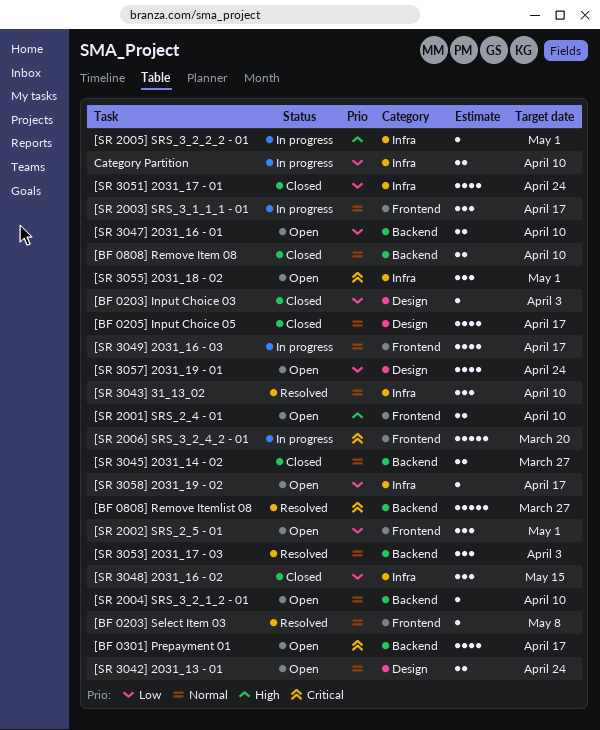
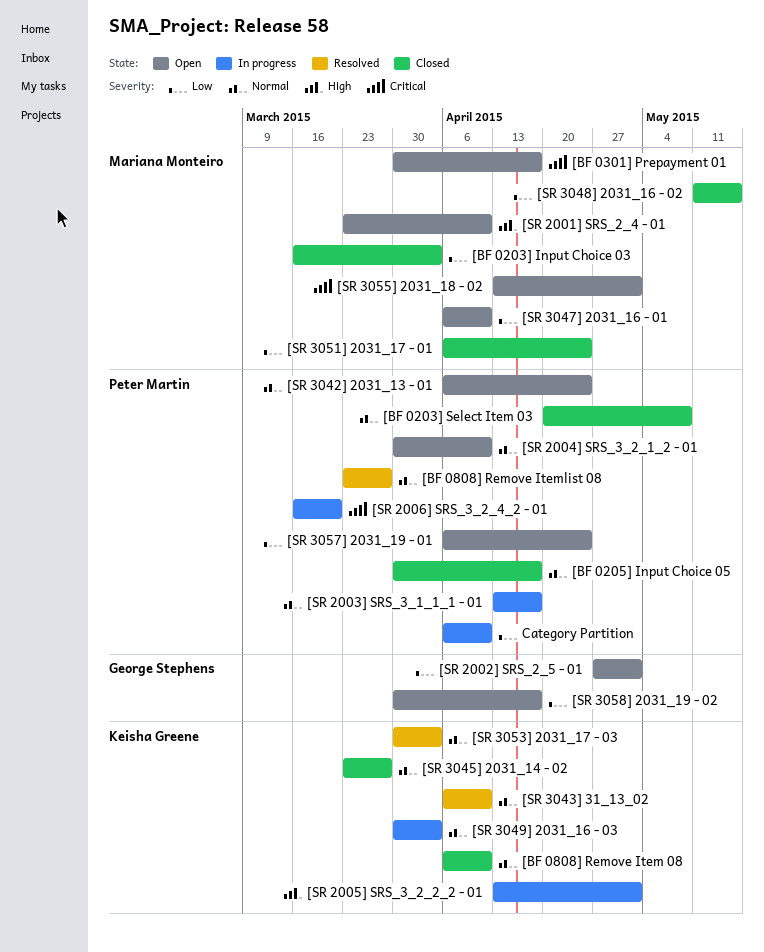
[BF 0203] Select Item 03, status: Resolved -> Closed
[BF 0808] Remove Itemlist 08, priority: Critical -> Normal
[SR 3049] 2031_16 - 03, due: Apr 17 -> Apr 3

